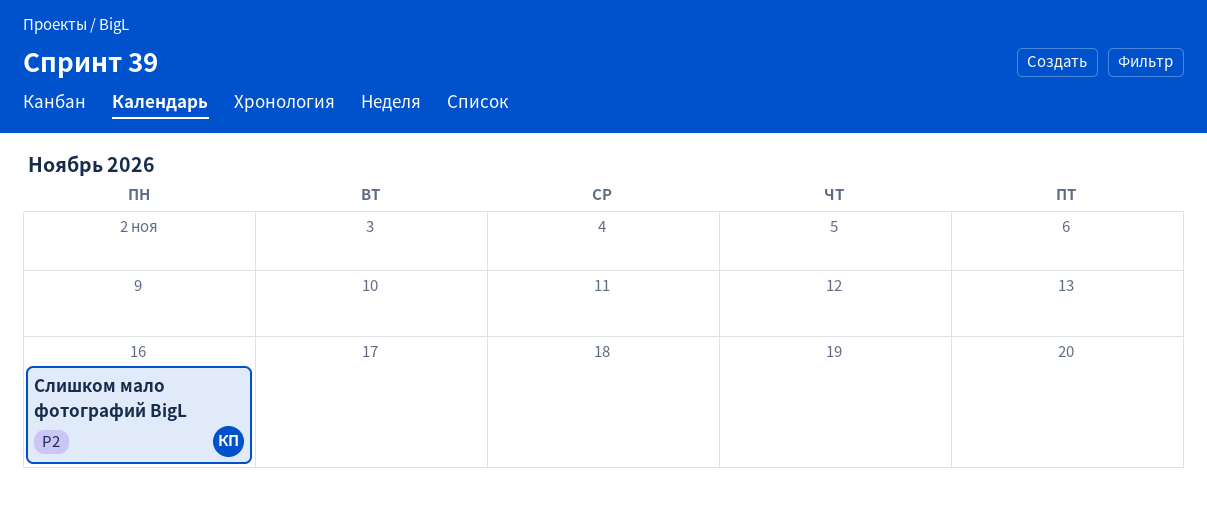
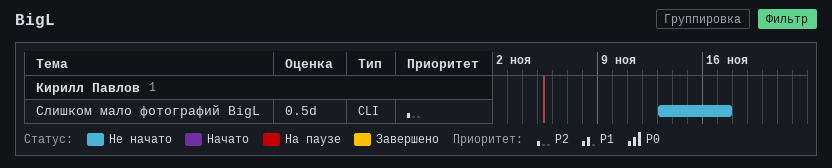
Слишком мало фотографий BigL, due: Nov 16 -> Nov 17

